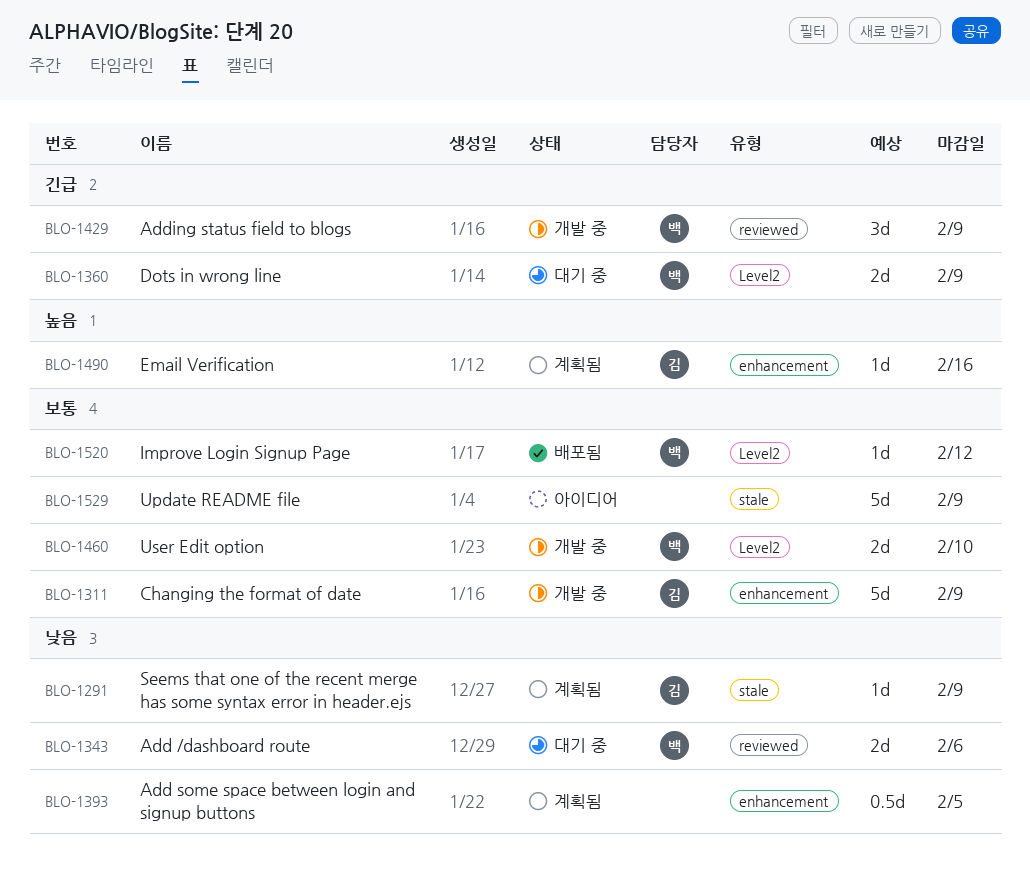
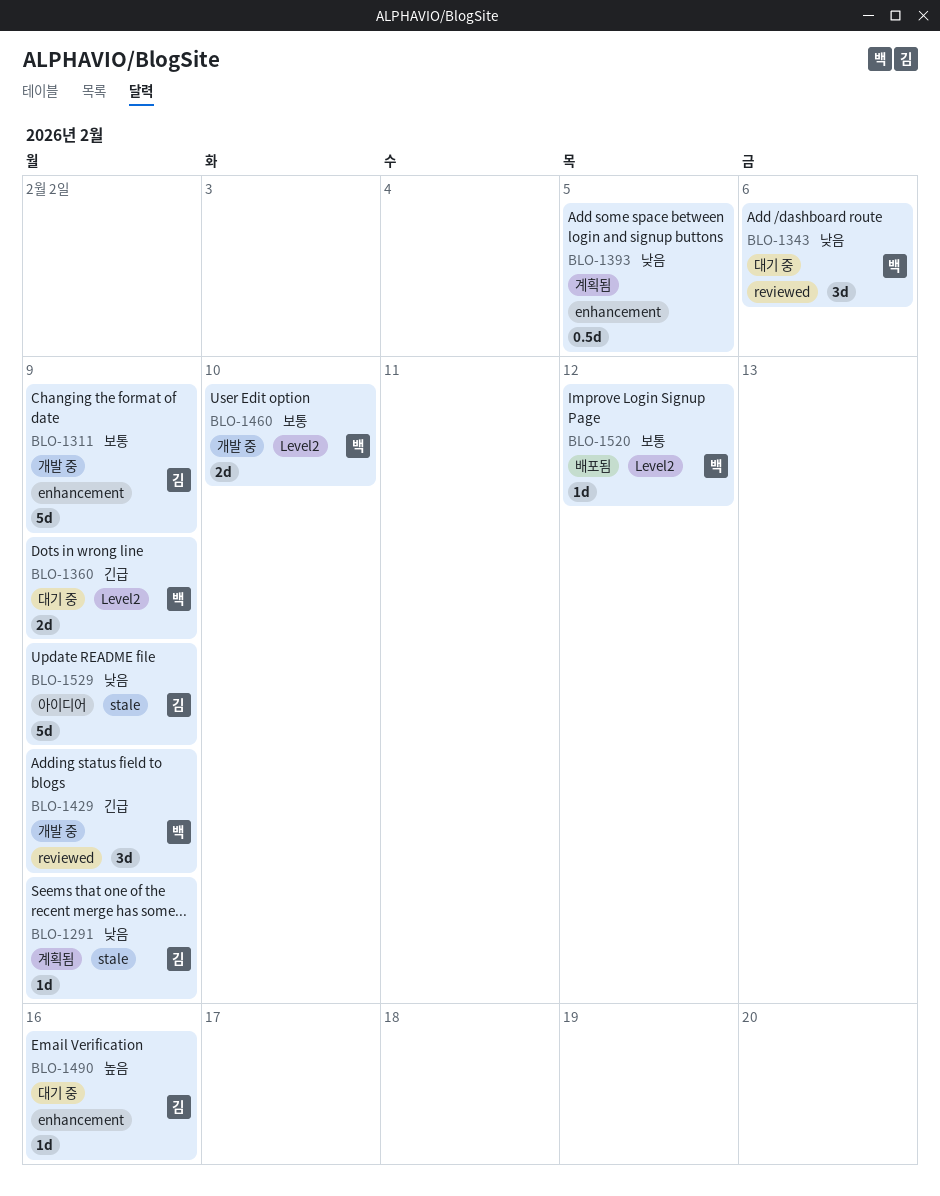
BLO-1343, estimate: 2d -> 3d
BLO-1490, status: 계획됨 -> 대기 중
BLO-1529, owner: none -> 김
BLO-1529, priority: 보통 -> 낮음

